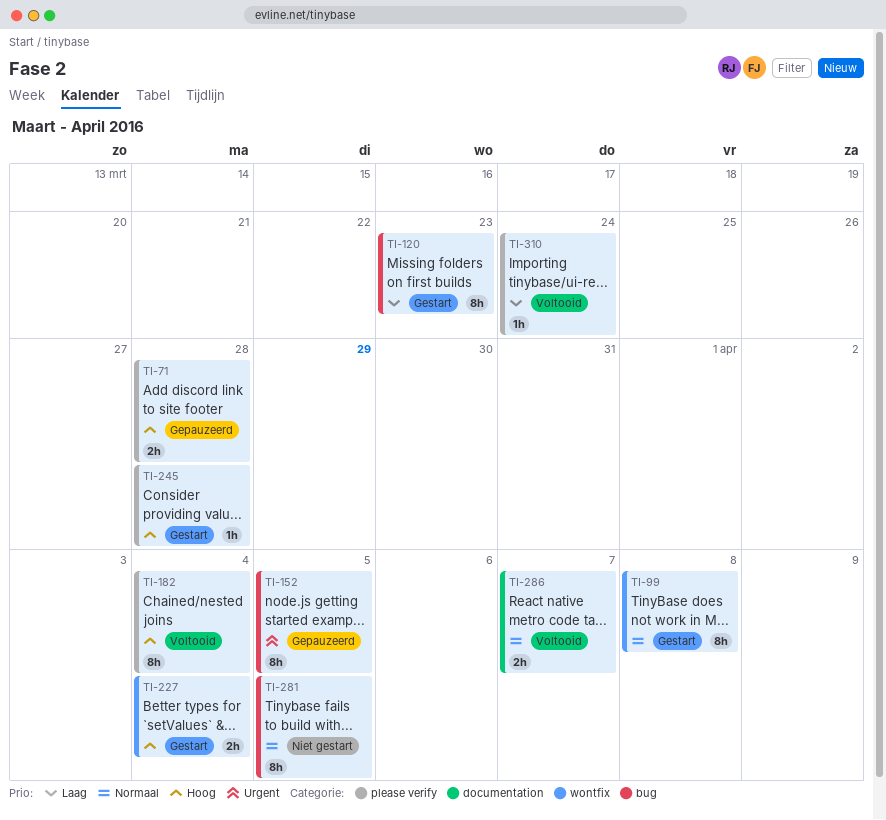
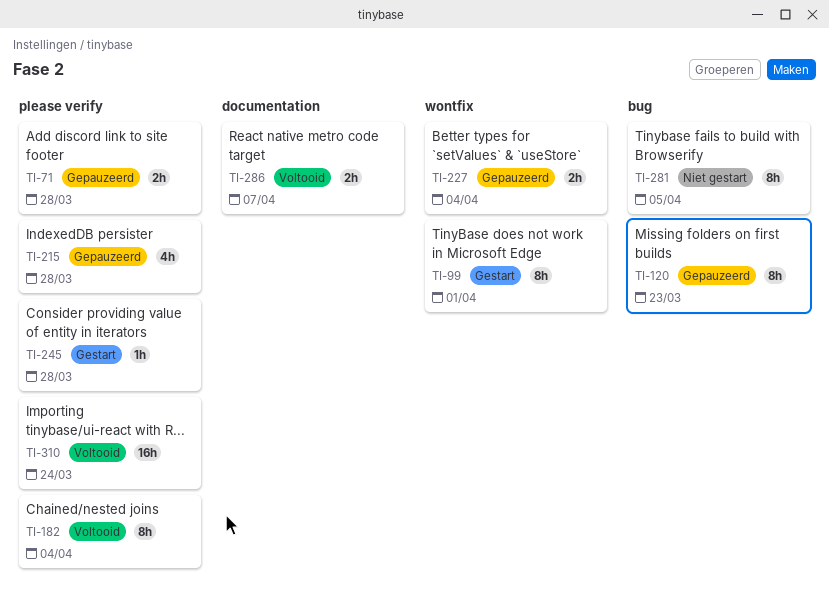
TI-99, due: Apr 8 -> Apr 1
TI-120, status: Gestart -> Gepauzeerd
TI-152: present -> none
TI-215: none -> present
TI-227, status: Gestart -> Gepauzeerd
TI-310, estimate: 1h -> 16h

